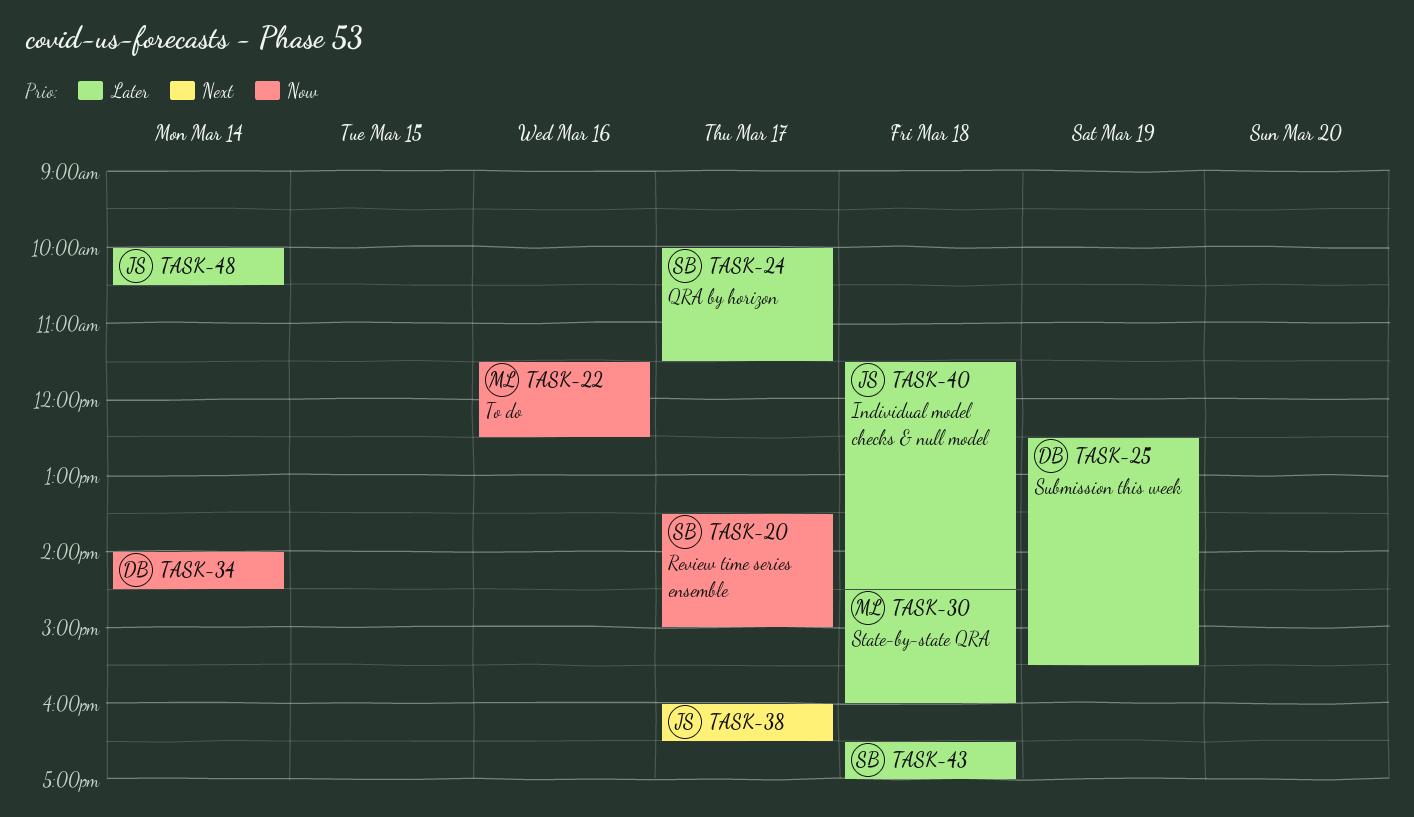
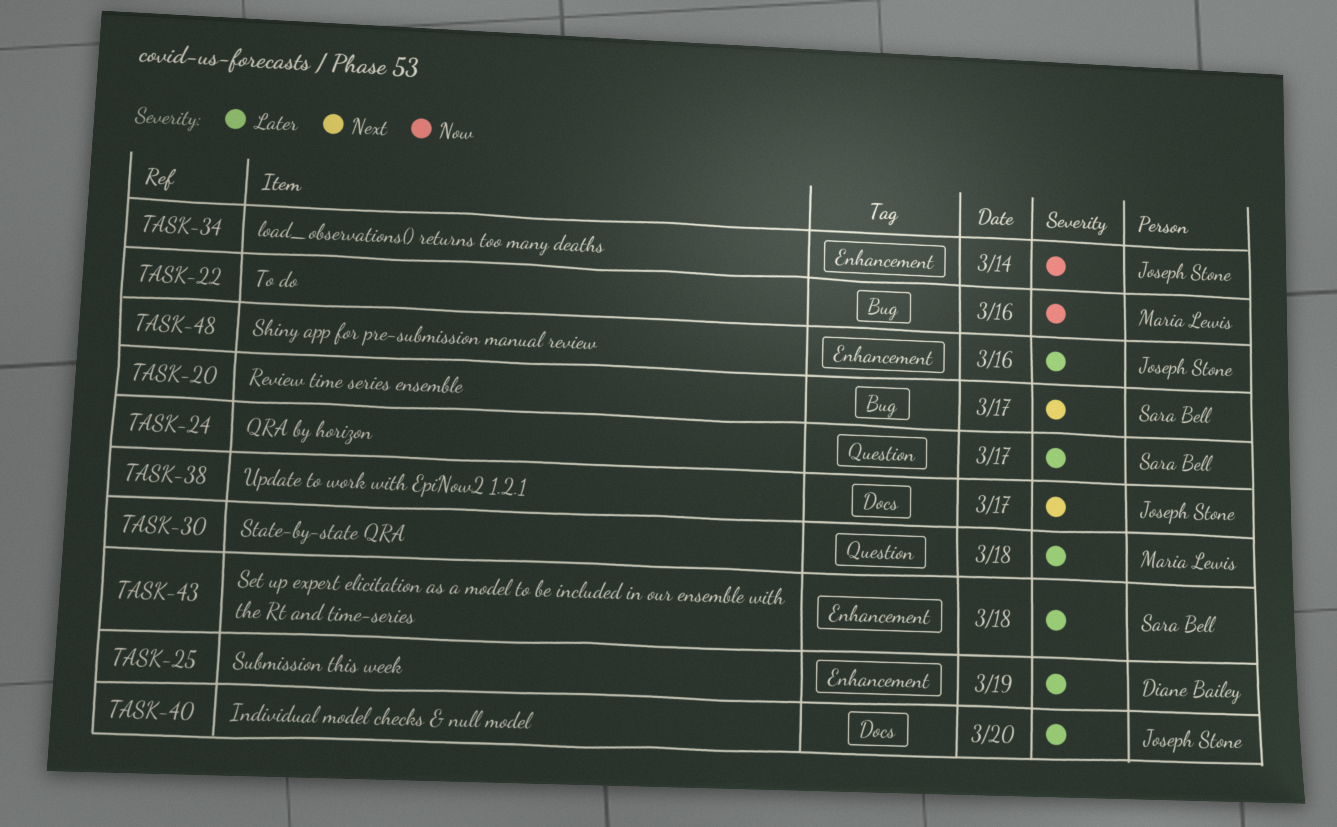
TASK-20, priority: Now -> Next
TASK-34, owner: Diane Bailey -> Joseph Stone
TASK-40, day: Mar 18 -> Mar 20
TASK-48, day: Mar 14 -> Mar 16

